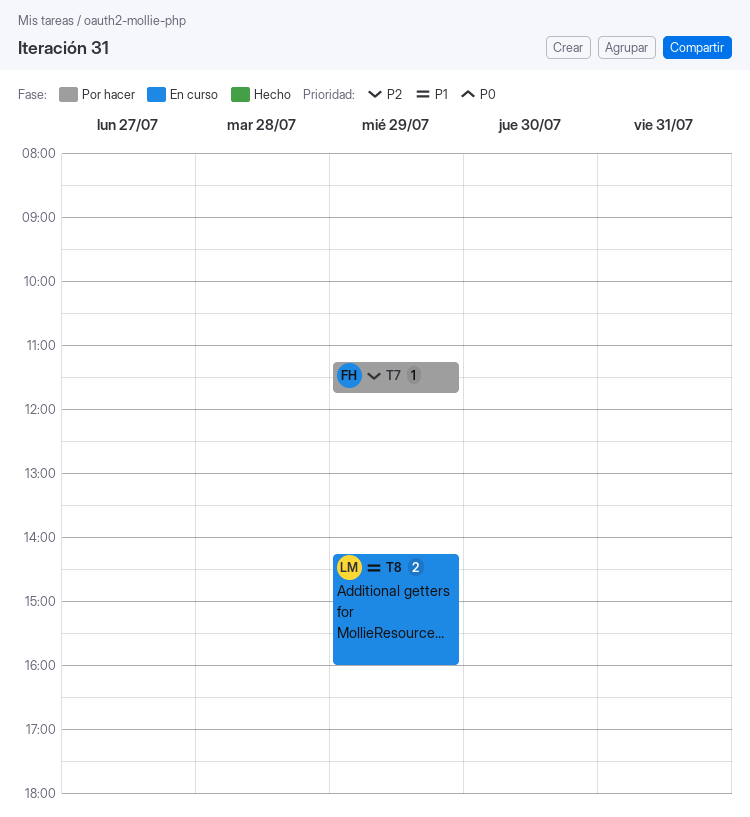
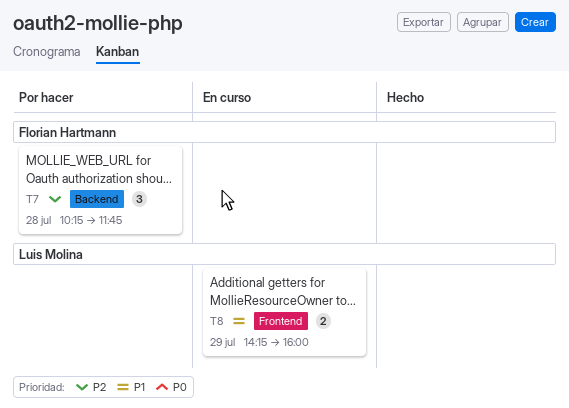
T7, estimate: 1 -> 3
T7, day: Jul 29 -> Jul 28
T7, begins: 11:15 -> 10:15

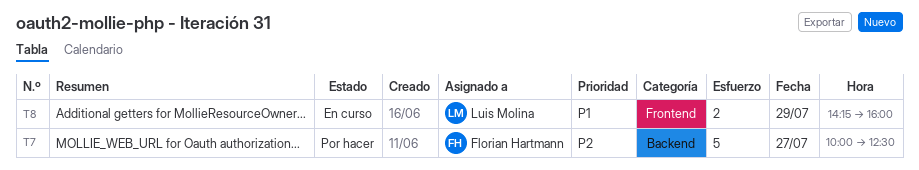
T7, estimate: 3 -> 5
T7, day: Jul 28 -> Jul 27
T7, begins: 10:15 -> 10:00
T7, ends: 11:45 -> 12:30

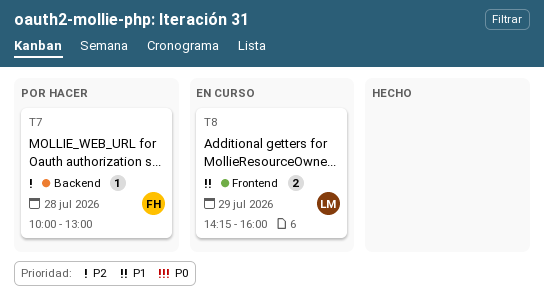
T7, estimate: 5 -> 1
T7, day: Jul 27 -> Jul 28
T7, ends: 12:30 -> 13:00

